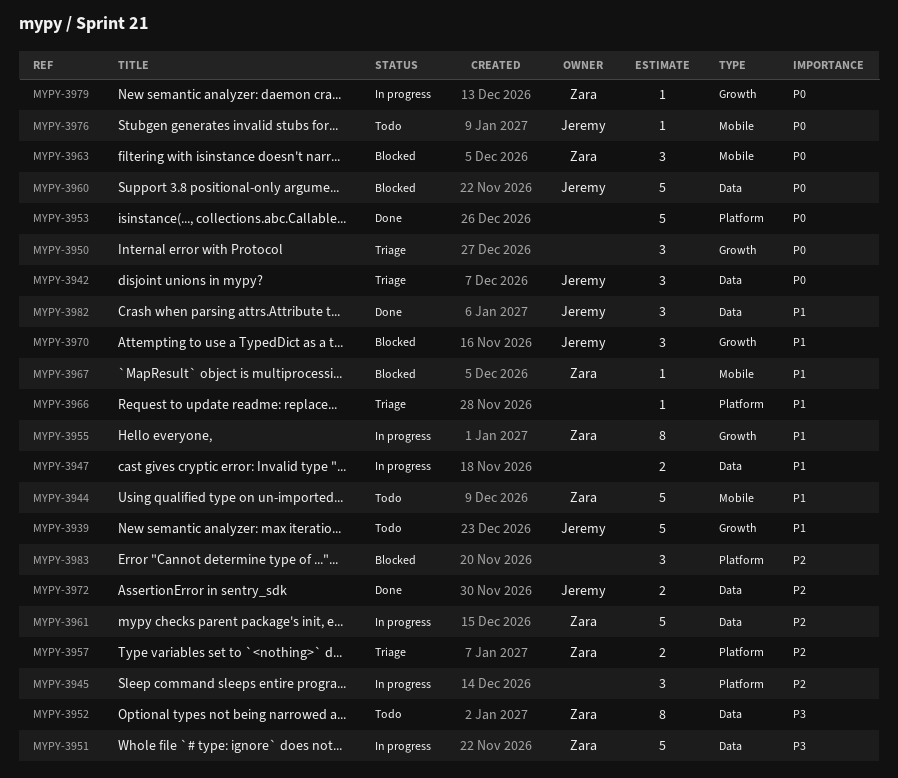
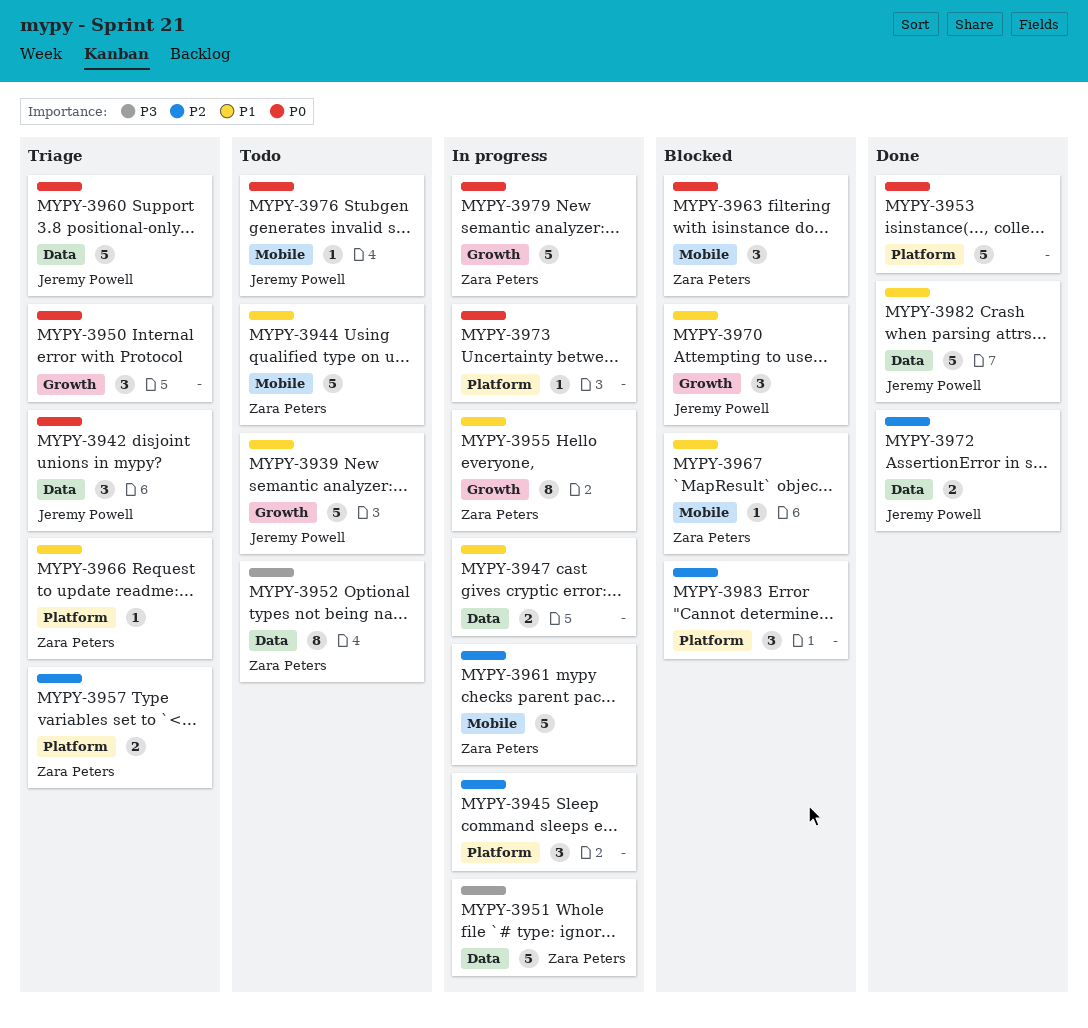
MYPY-3960, status: Blocked -> Triage
MYPY-3961, label: Data -> Mobile
MYPY-3966, owner: none -> Zara Peters
MYPY-3973: none -> present
MYPY-3979, estimate: 1 -> 5
MYPY-3982, estimate: 3 -> 5

